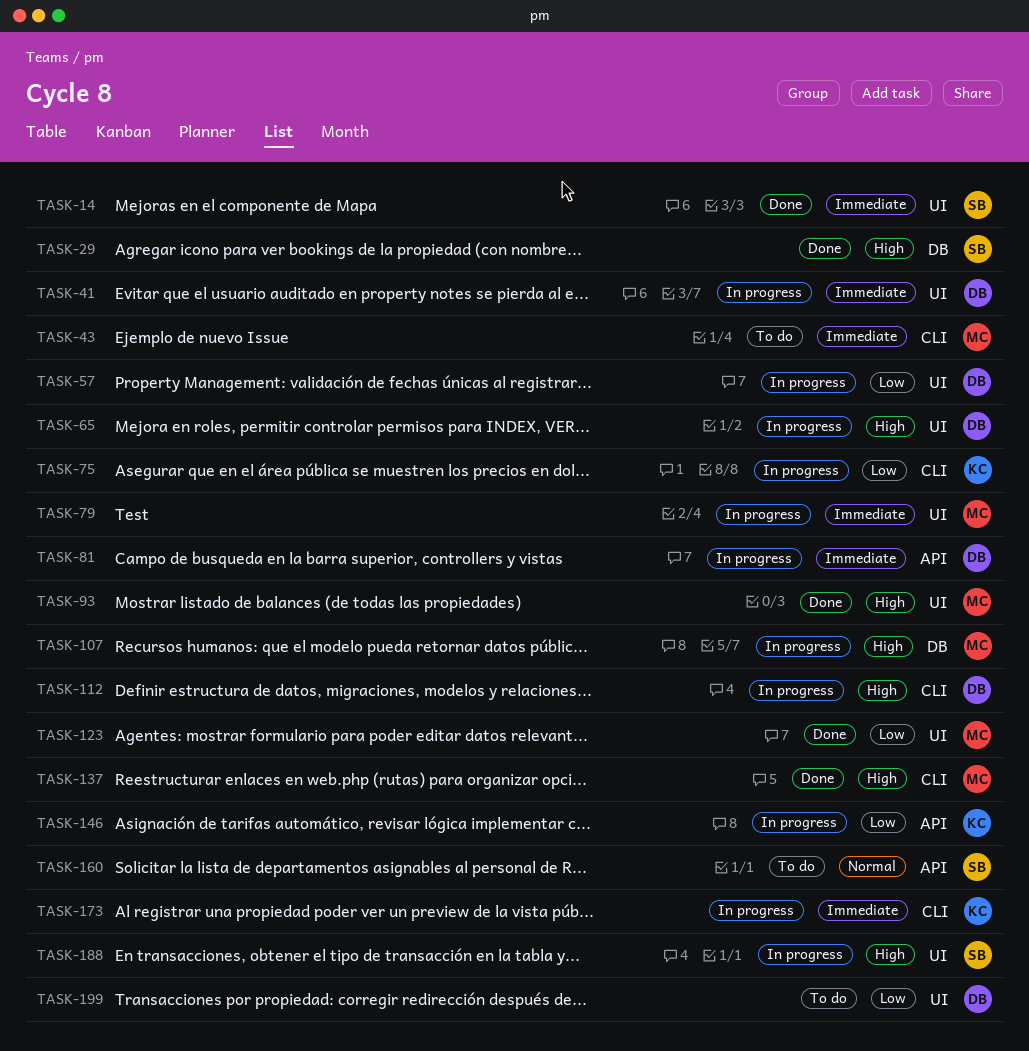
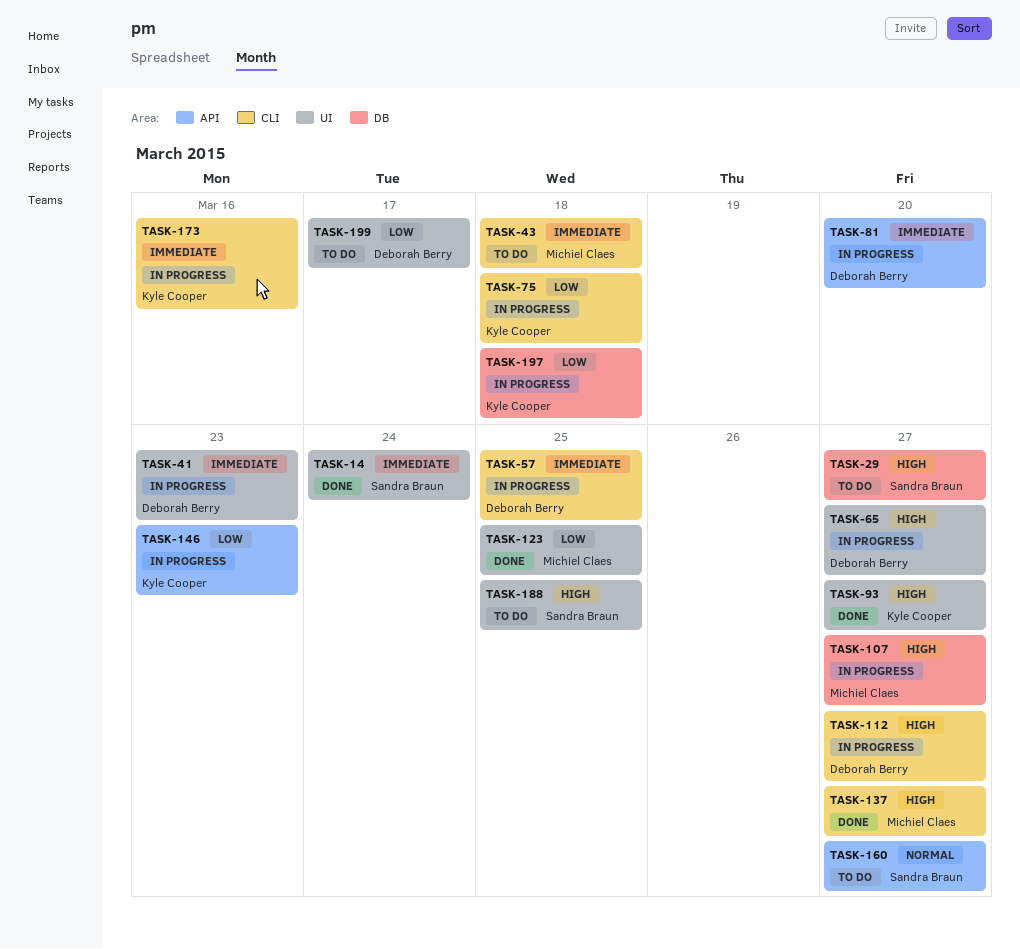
TASK-29, status: Done -> To do
TASK-57, priority: Low -> Immediate
TASK-57, label: UI -> CLI
TASK-79: present -> none
TASK-93, owner: Michiel Claes -> Kyle Cooper
TASK-188, status: In progress -> To do
TASK-197: none -> present

